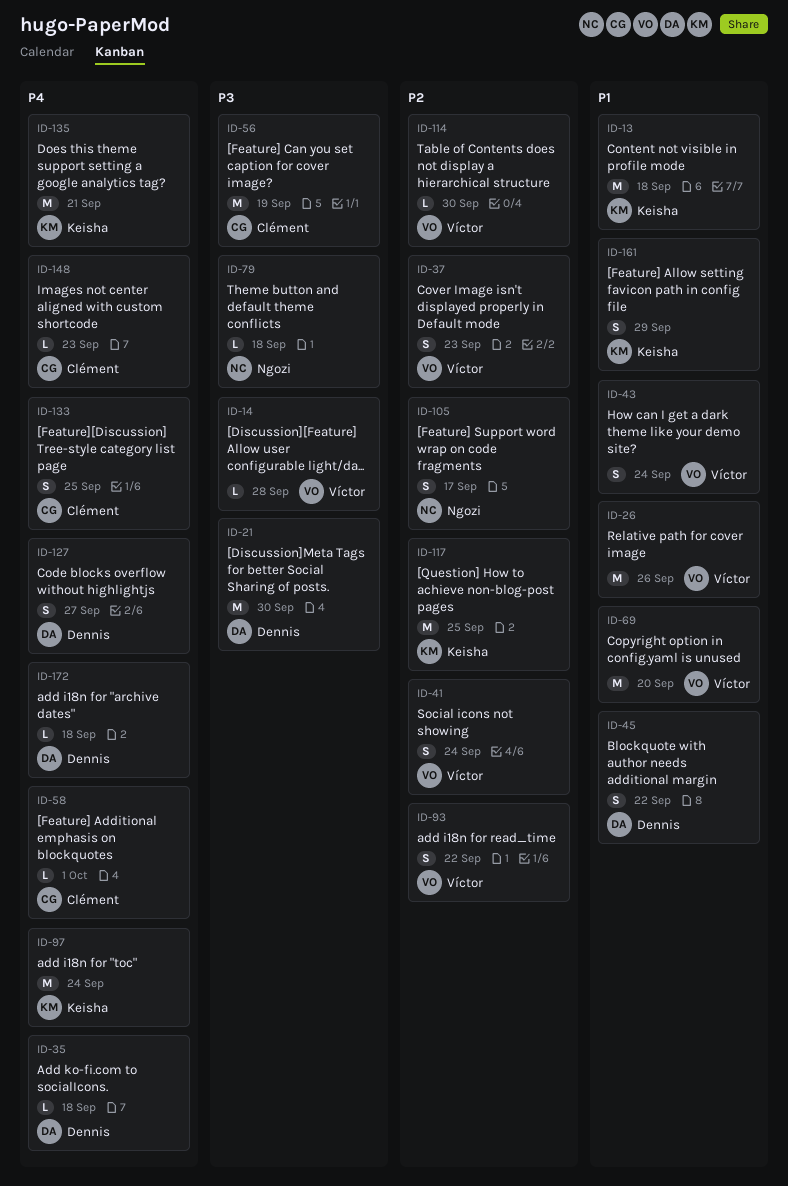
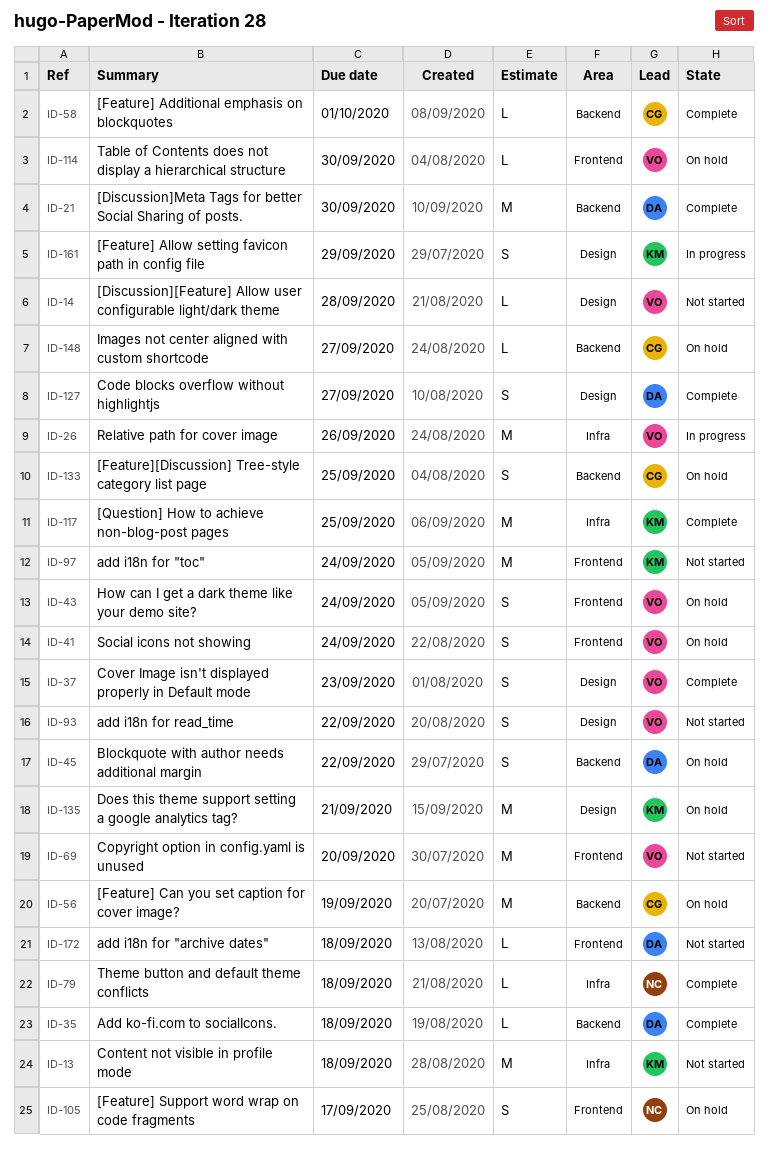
ID-148, due: Sep 23 -> Sep 27

